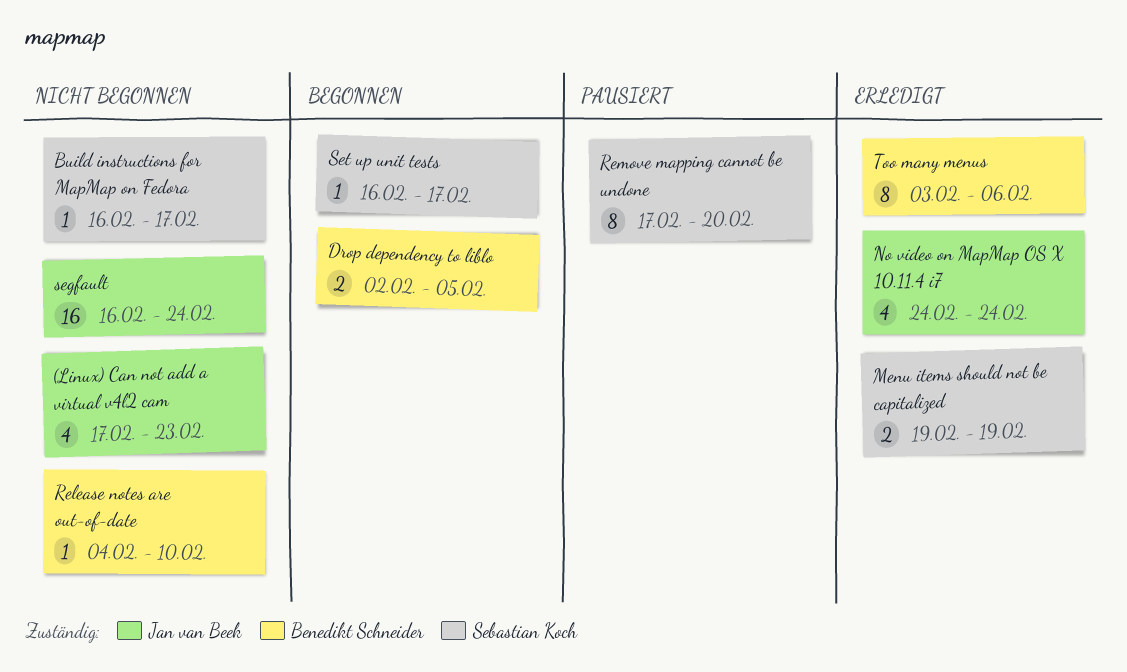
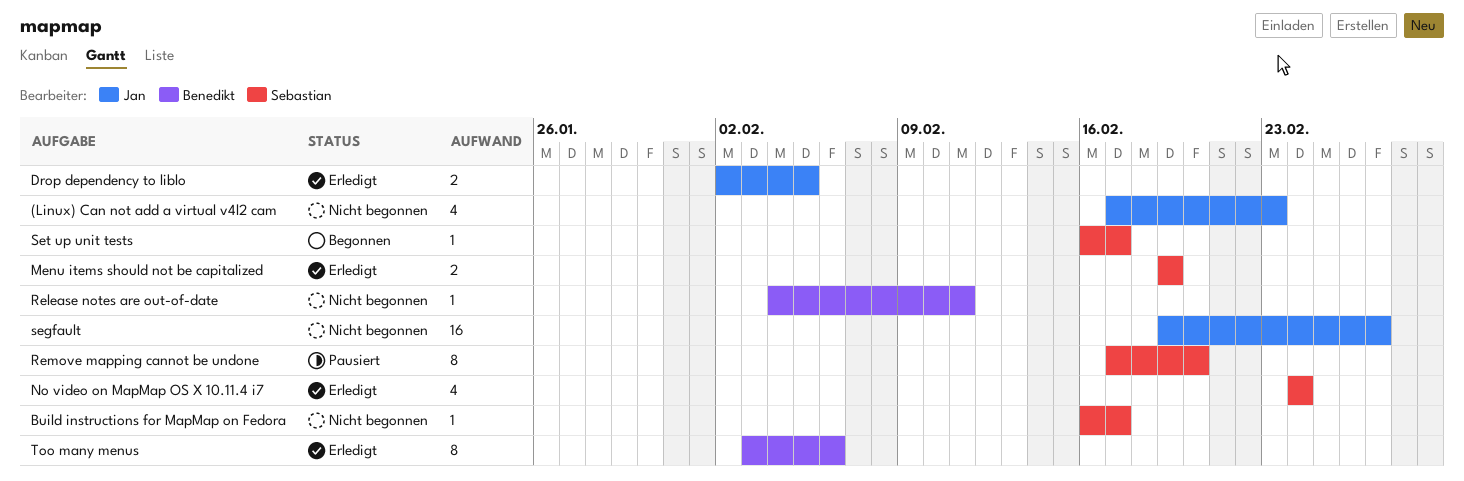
Drop dependency to liblo, status: Begonnen -> Erledigt
Drop dependency to liblo, owner: Benedikt Schneider -> Jan van Beek
No video on MapMap OS X 10.11.4 i7, owner: Jan van Beek -> Sebastian Koch
Release notes are out-of-date, due: Feb 10 -> Feb 11
segfault, start: Feb 16 -> Feb 19
segfault, due: Feb 24 -> Feb 27

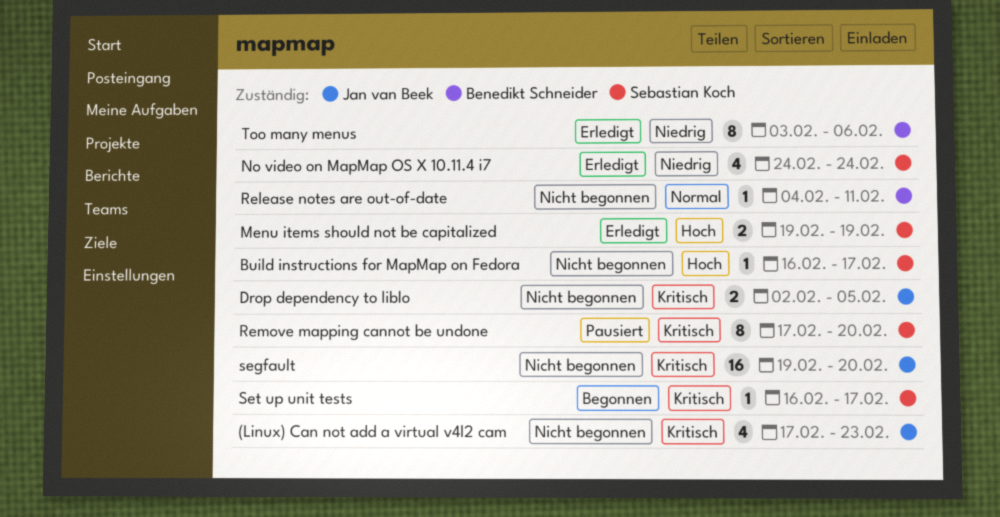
Drop dependency to liblo, status: Erledigt -> Nicht begonnen
segfault, due: Feb 27 -> Feb 20

